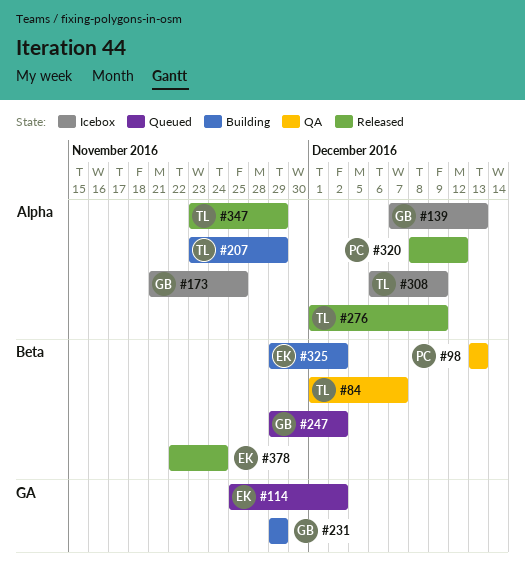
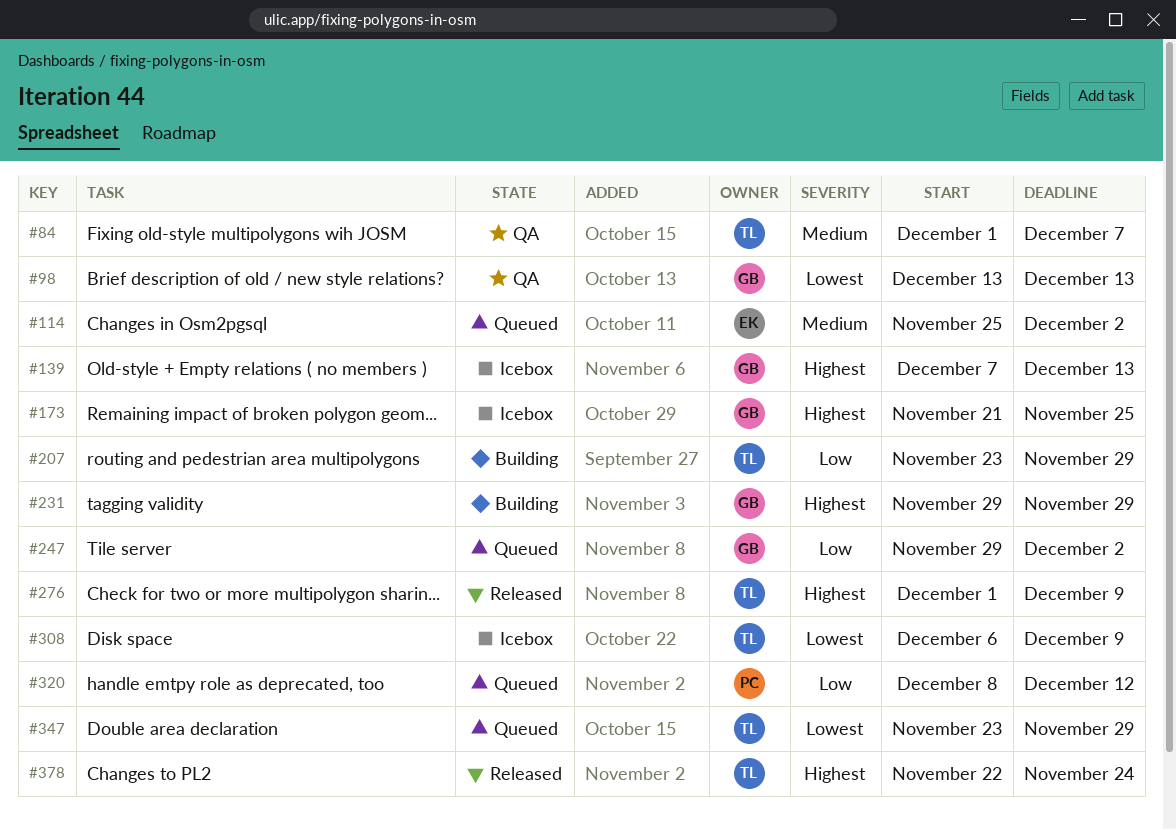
#98, owner: PC -> GB
#320, status: Released -> Queued
#325: present -> none
#347, status: Released -> Queued
#378, owner: EK -> TL

